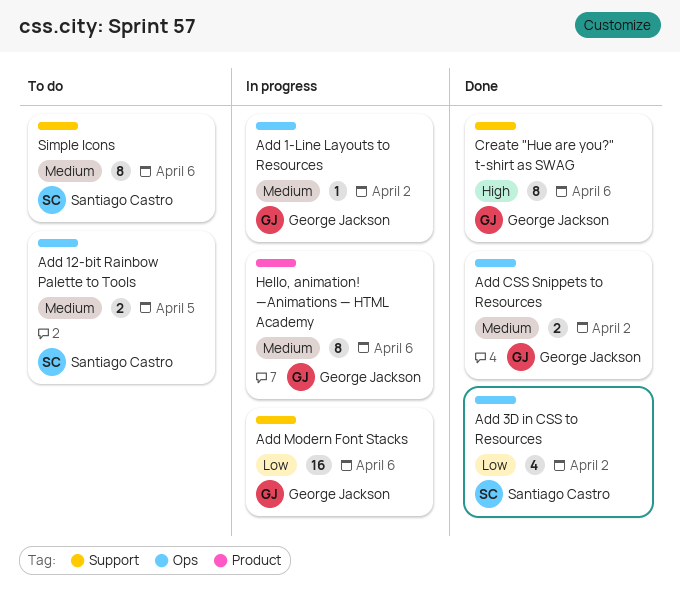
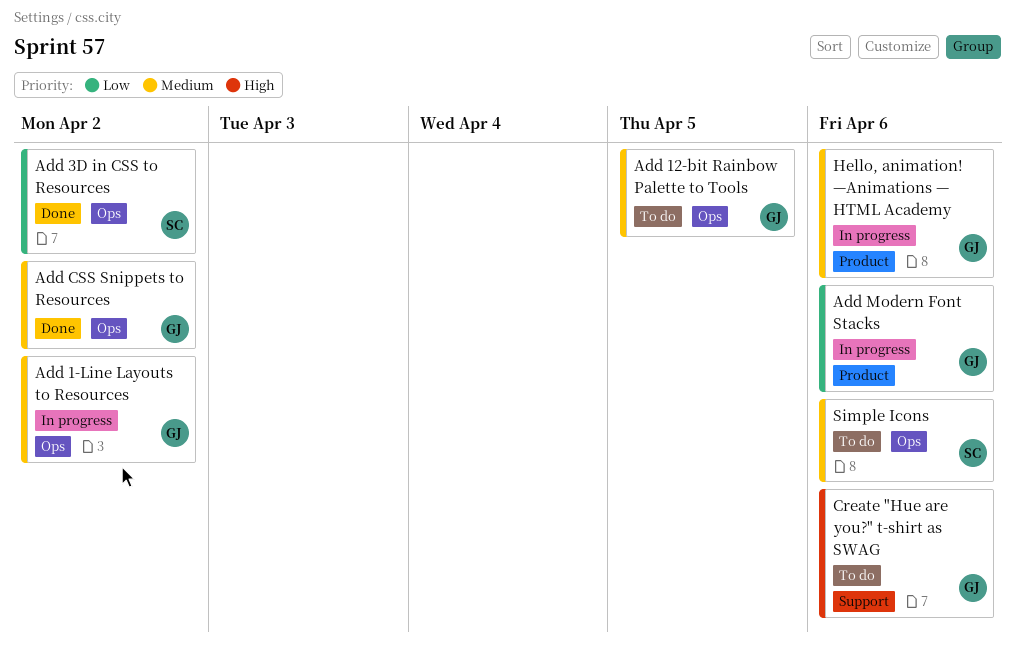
Add 12-bit Rainbow Palette to Tools, owner: Santiago Castro -> George Jackson
Add Modern Font Stacks, label: Support -> Product
Create "Hue are you?" t-shirt as SWAG, status: Done -> To do
Simple Icons, label: Support -> Ops

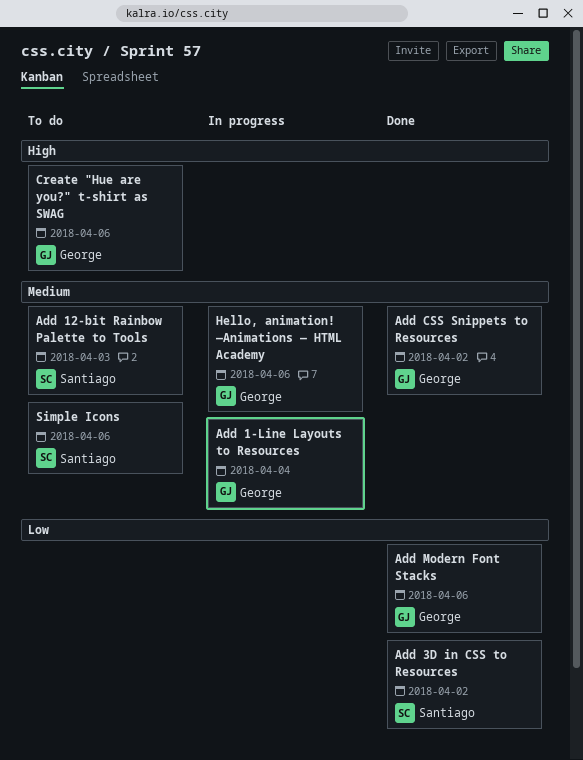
Add 1-Line Layouts to Resources, due: Apr 2 -> Apr 4
Add 12-bit Rainbow Palette to Tools, owner: George -> Santiago
Add 12-bit Rainbow Palette to Tools, due: Apr 5 -> Apr 3
Add Modern Font Stacks, status: In progress -> Done

